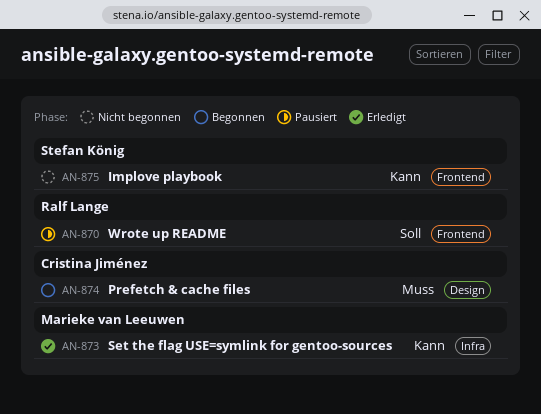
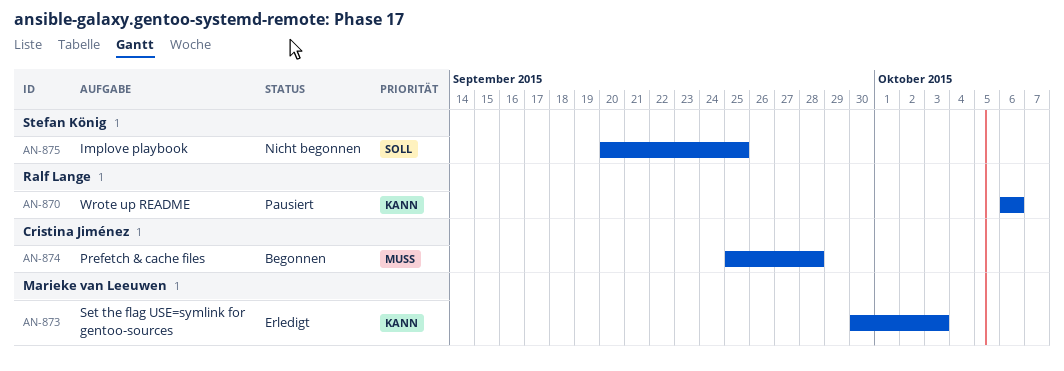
AN-870, priority: Soll -> Kann
AN-875, priority: Kann -> Soll

